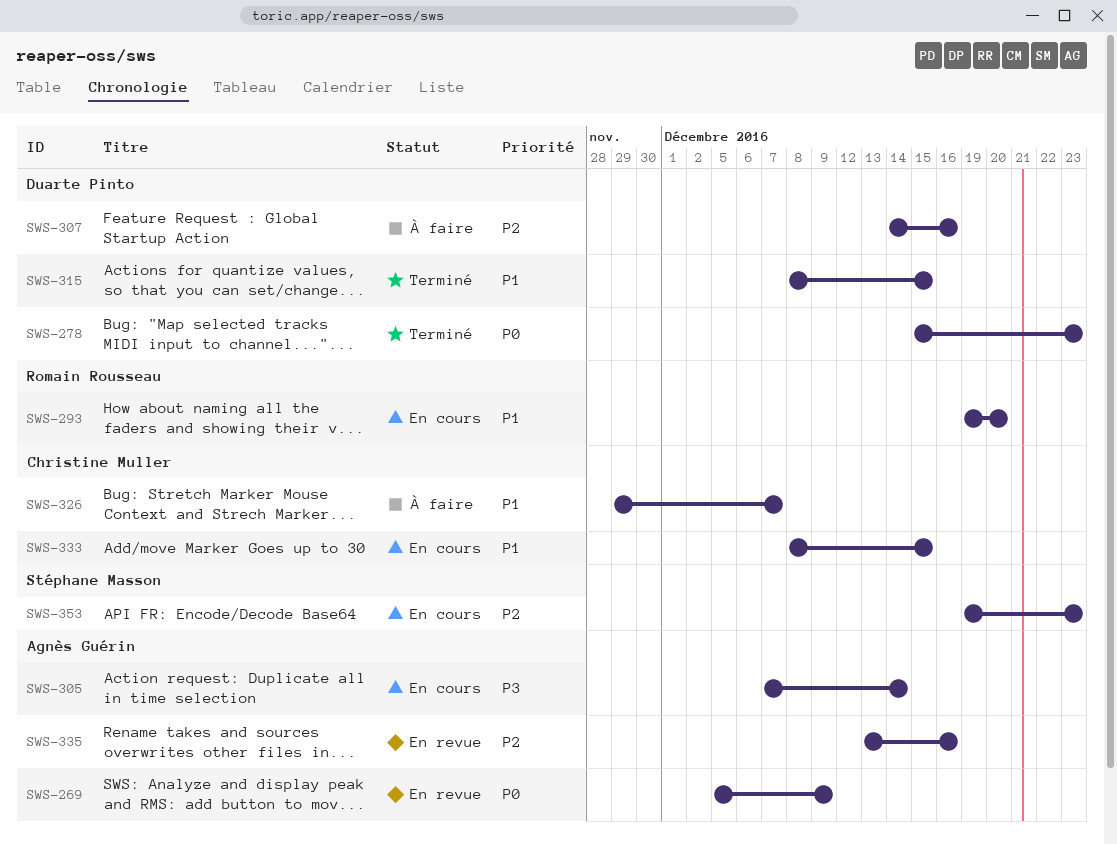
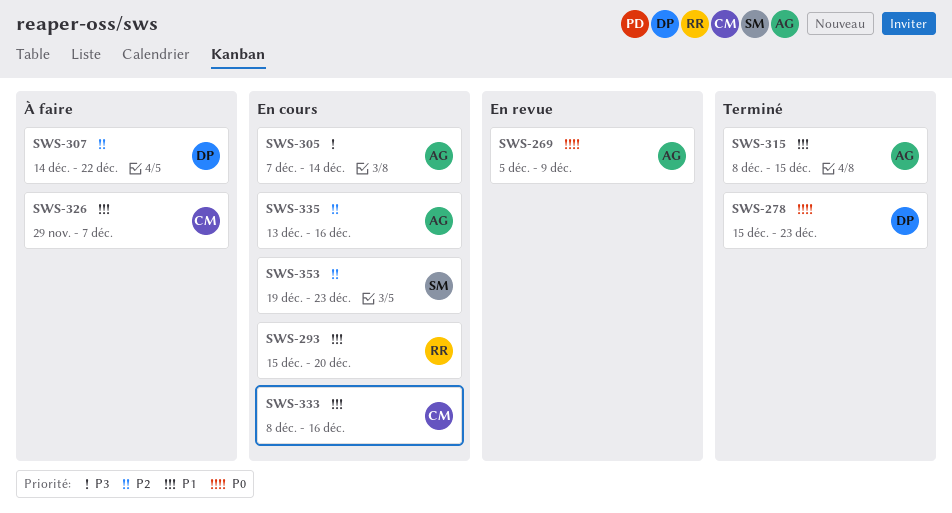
SWS-293, start: Dec 19 -> Dec 15
SWS-307, due: Dec 16 -> Dec 22
SWS-315, owner: Duarte Pinto -> Agnès Guérin
SWS-333, due: Dec 15 -> Dec 16
SWS-335, status: En revue -> En cours

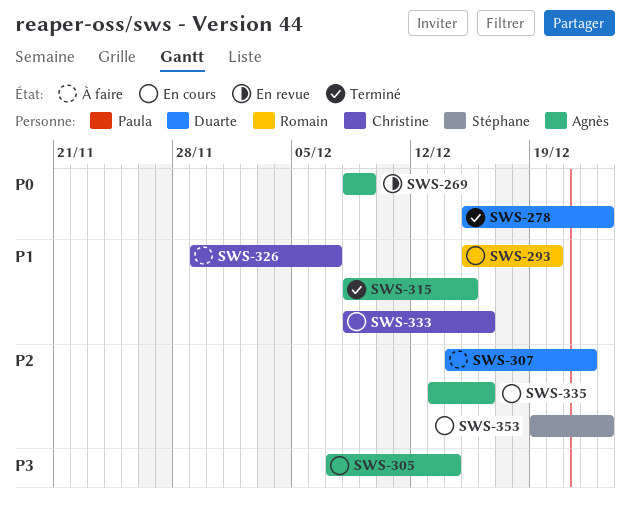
SWS-269, start: Dec 5 -> Dec 8

